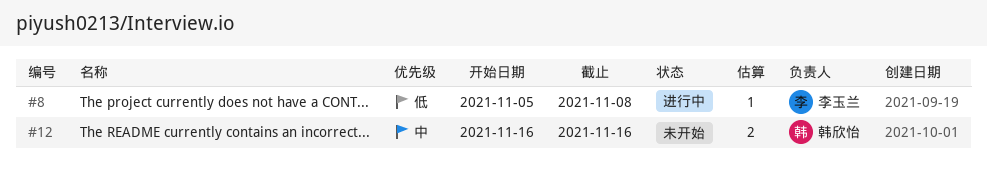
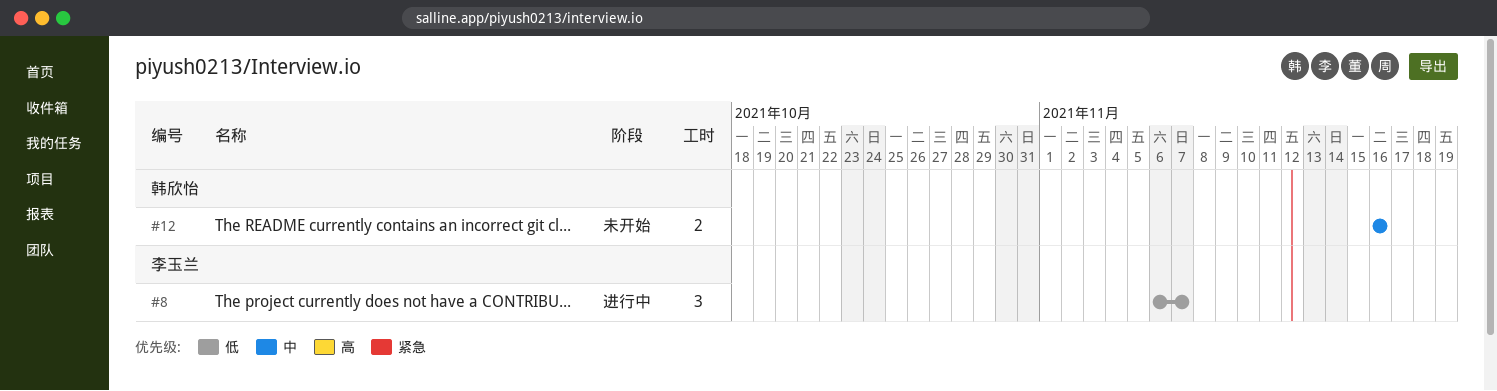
#8, estimate: 1 -> 3
#8, start: Nov 5 -> Nov 6
#8, due: Nov 8 -> Nov 7

